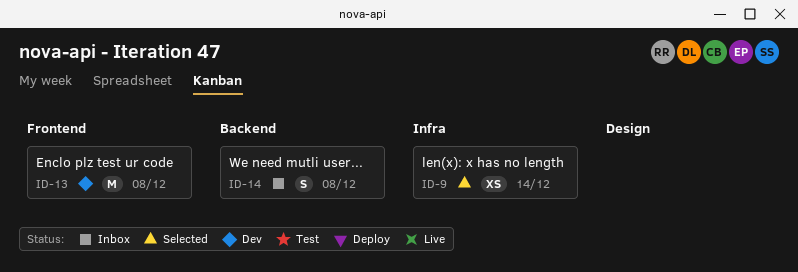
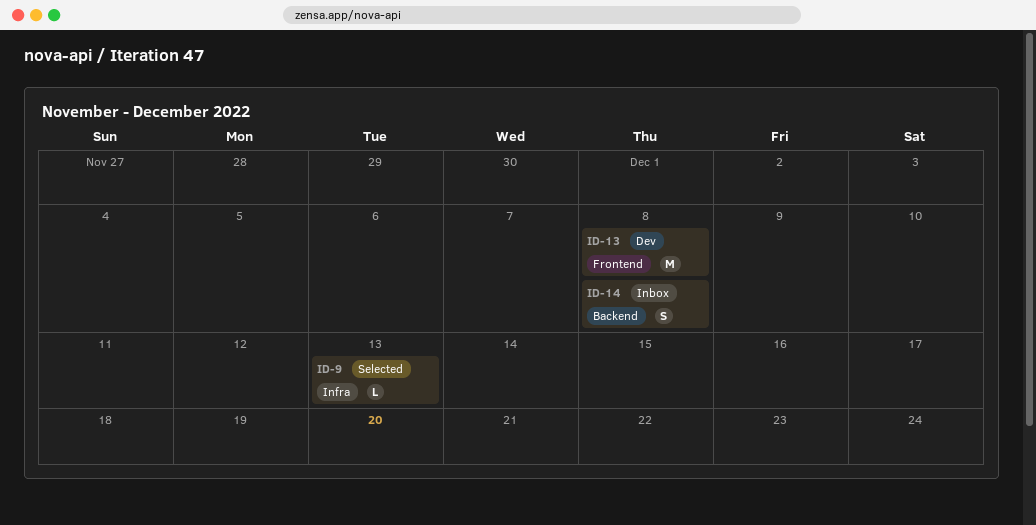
ID-9, estimate: XS -> L
ID-9, due: Dec 14 -> Dec 13

